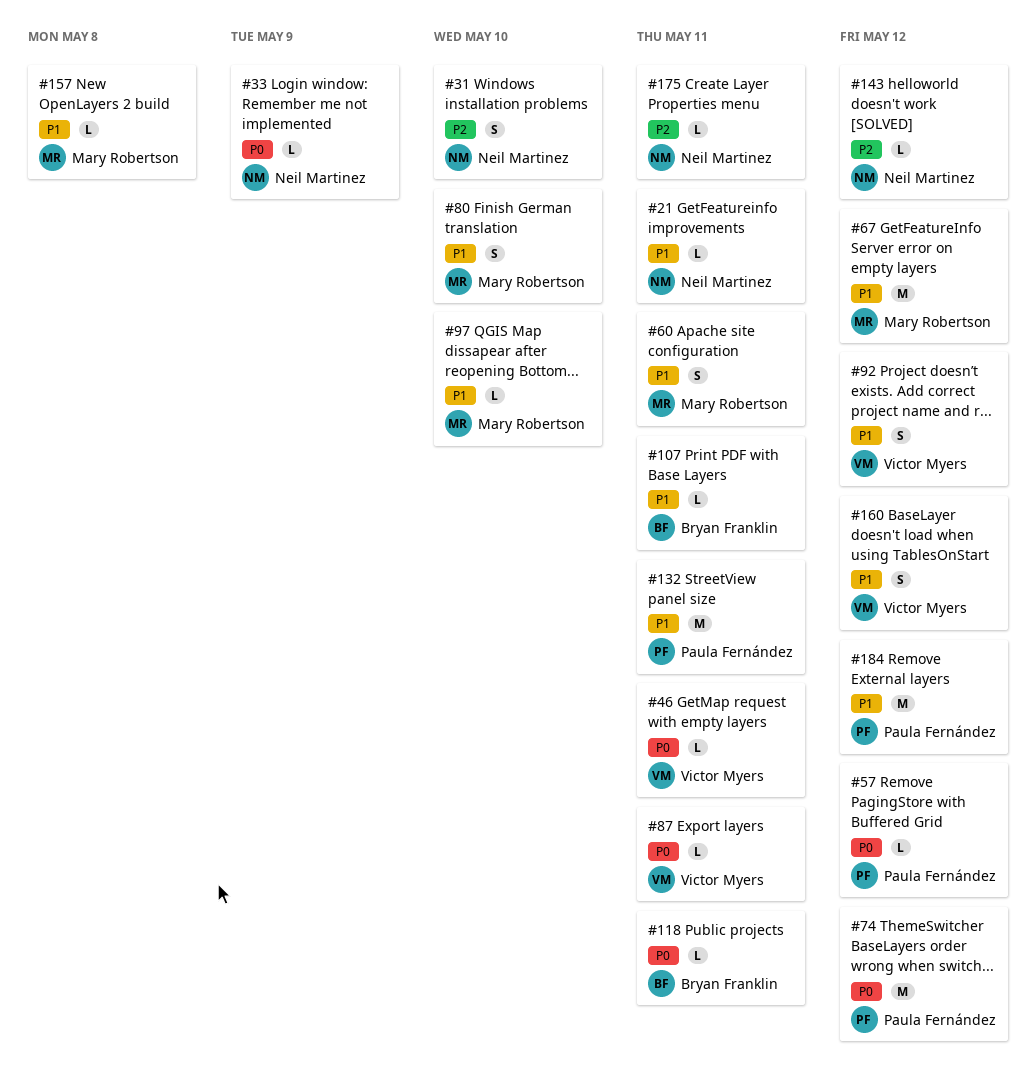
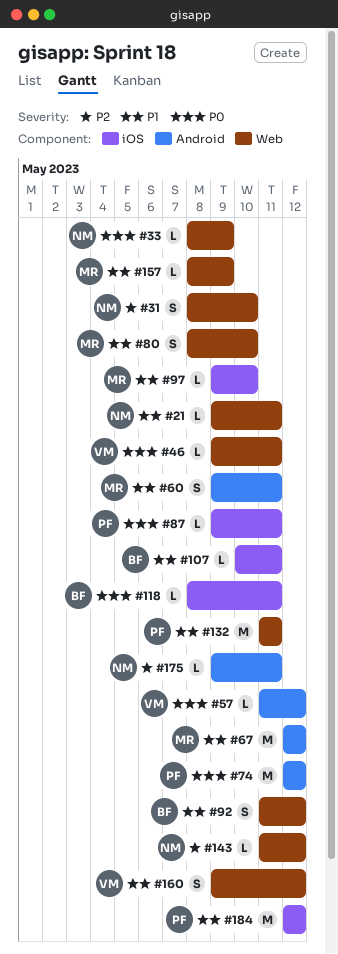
#57, owner: Paula Fernández -> Victor Myers
#87, owner: Victor Myers -> Paula Fernández
#92, owner: Victor Myers -> Bryan Franklin
#157, due: May 8 -> May 9

